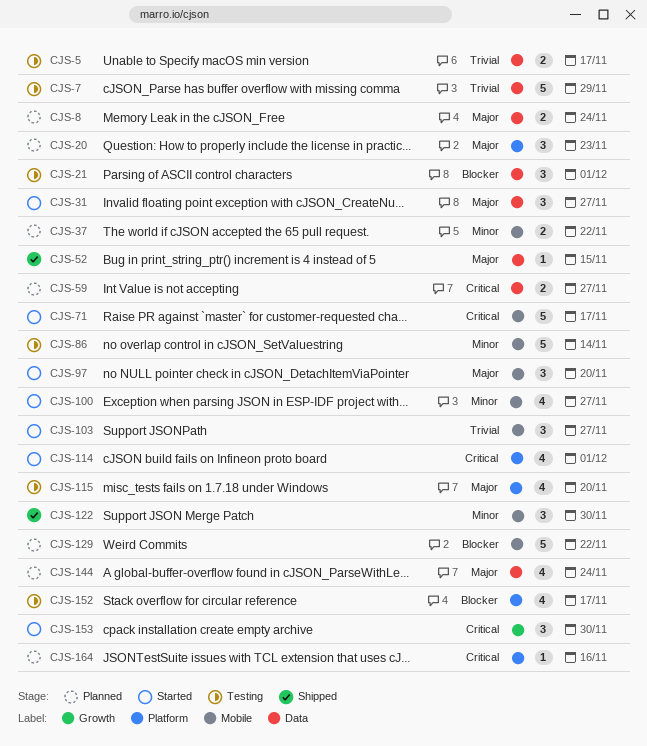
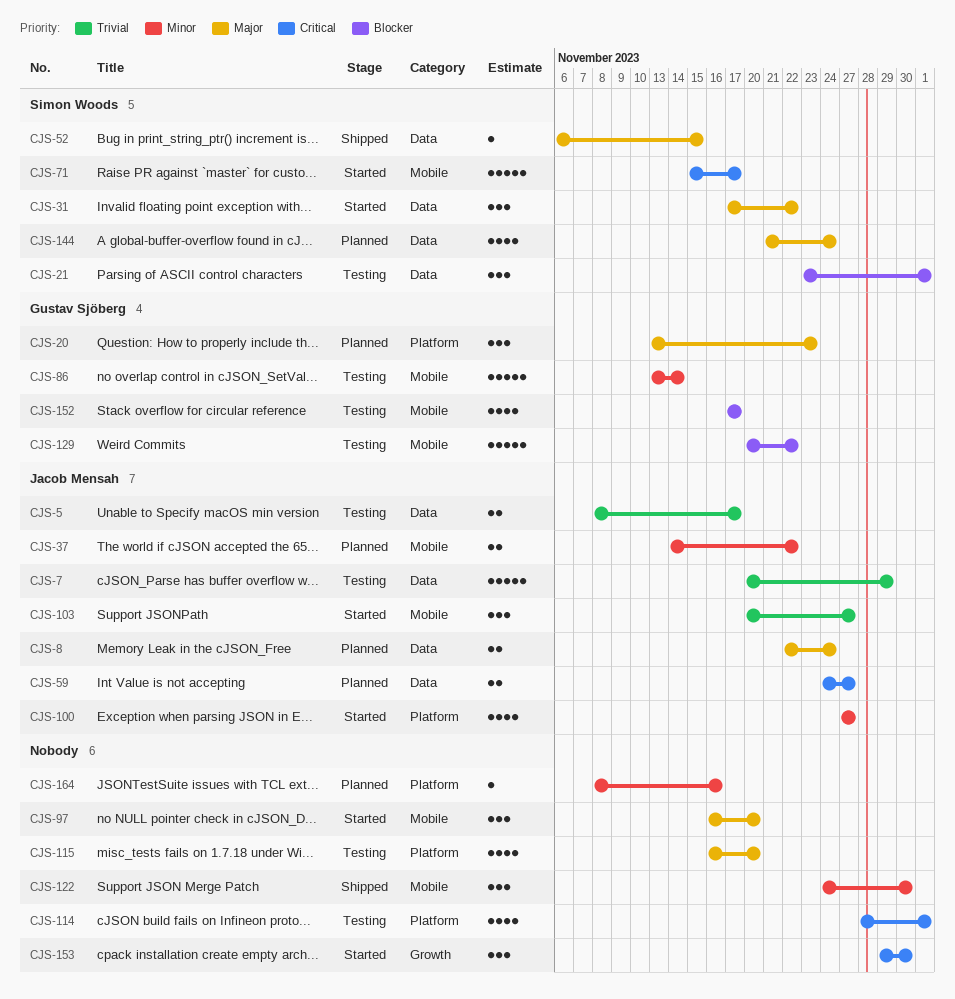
CJS-31, due: Nov 27 -> Nov 22
CJS-100, label: Mobile -> Platform
CJS-114, status: Started -> Testing
CJS-129, status: Planned -> Testing
CJS-152, label: Platform -> Mobile
CJS-164, priority: Critical -> Minor

